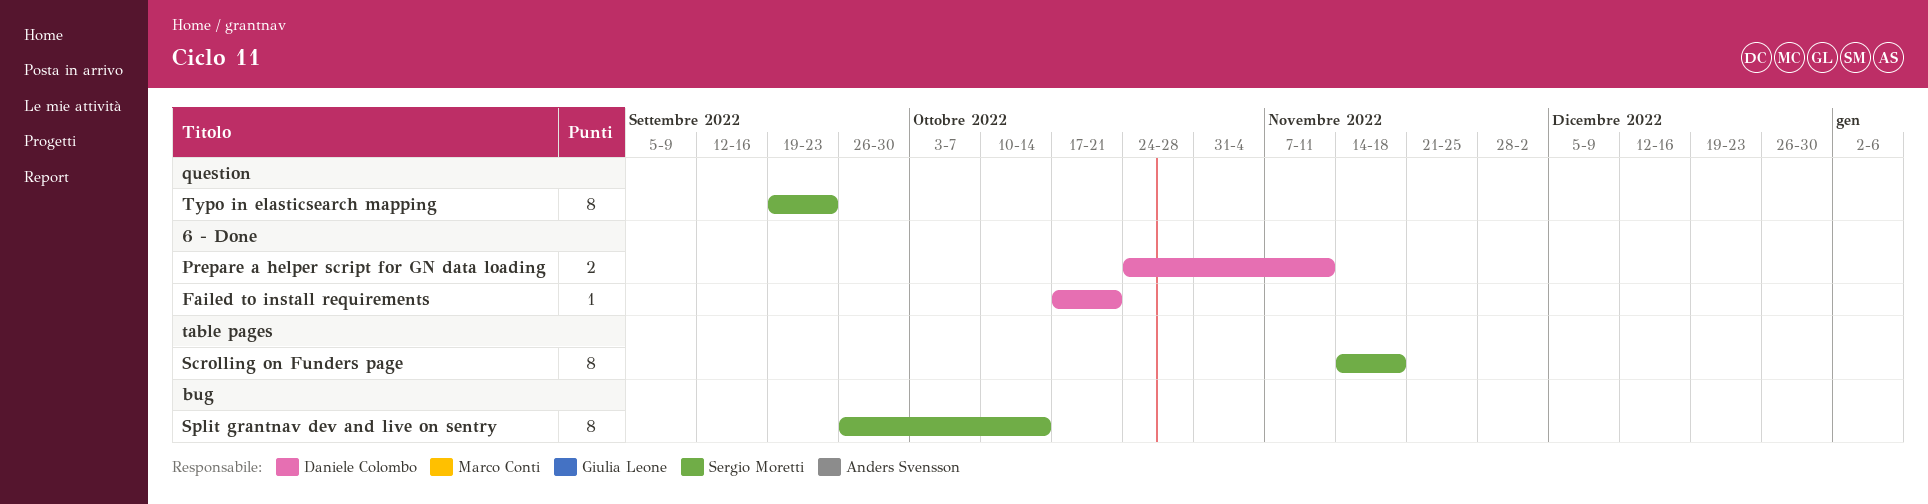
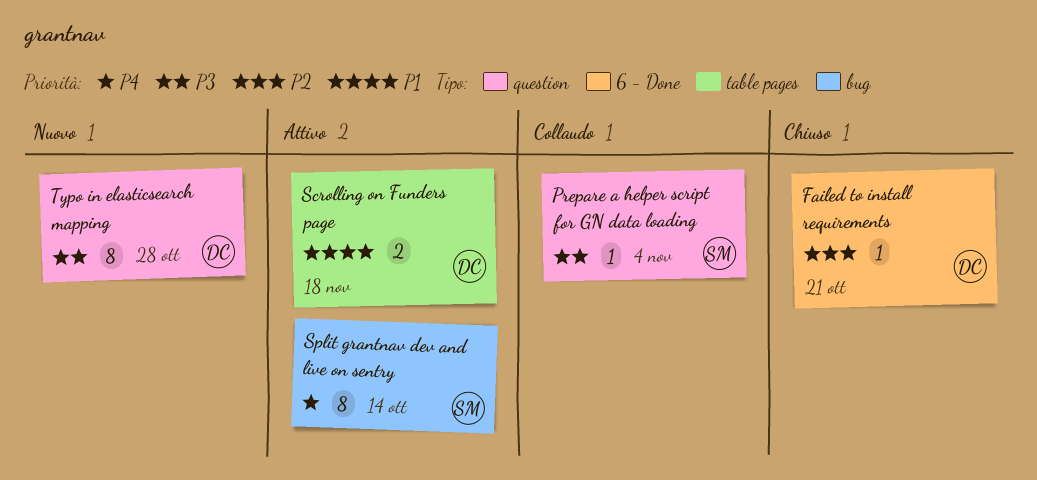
Prepare a helper script for GN data loading, owner: Daniele Colombo -> Sergio Moretti
Prepare a helper script for GN data loading, label: 6 - Done -> question
Prepare a helper script for GN data loading, estimate: 2 -> 1
Prepare a helper script for GN data loading, due: Nov 11 -> Nov 4
Scrolling on Funders page, owner: Sergio Moretti -> Daniele Colombo
Scrolling on Funders page, estimate: 8 -> 2
Typo in elasticsearch mapping, owner: Sergio Moretti -> Daniele Colombo
Typo in elasticsearch mapping, due: Sep 23 -> Oct 28

